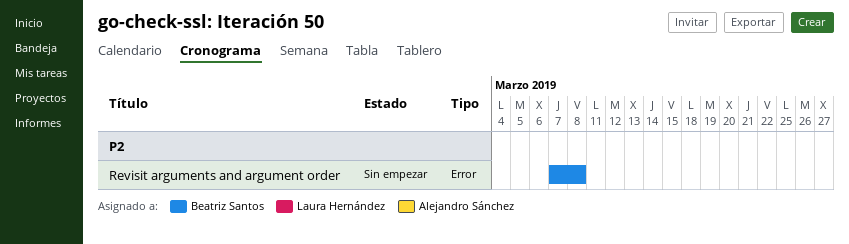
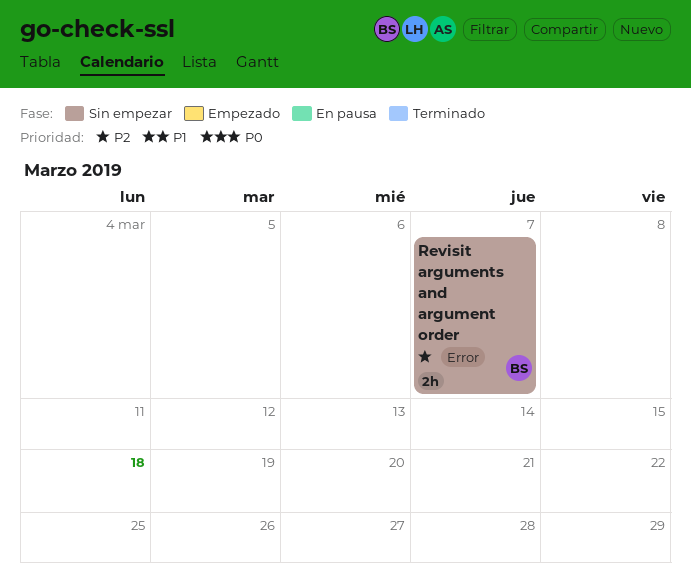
Revisit arguments and argument order, due: Mar 8 -> Mar 7

